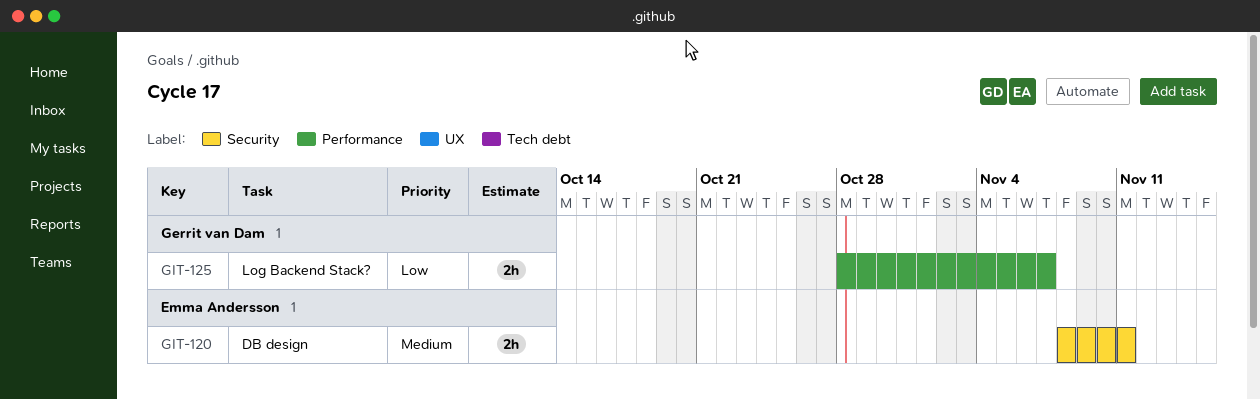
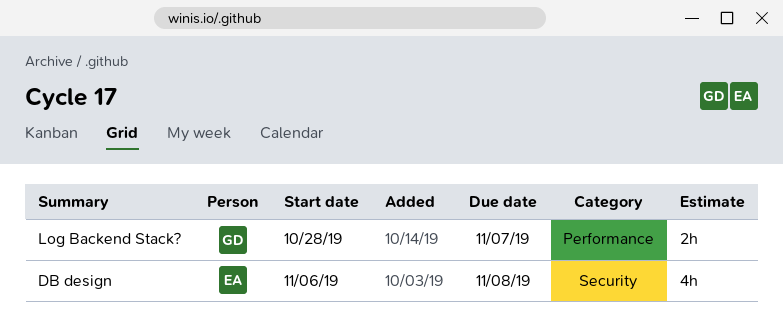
DB design, estimate: 2h -> 4h
DB design, start: Nov 8 -> Nov 6
DB design, due: Nov 11 -> Nov 8

